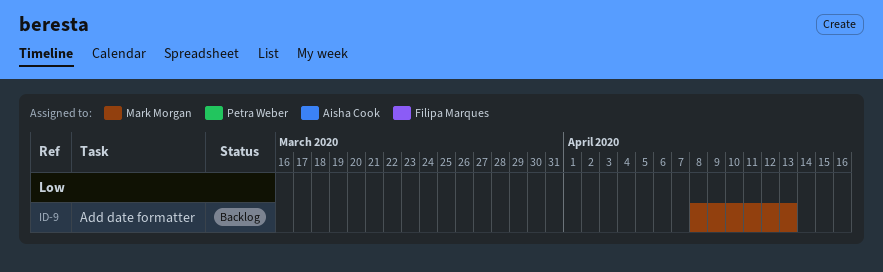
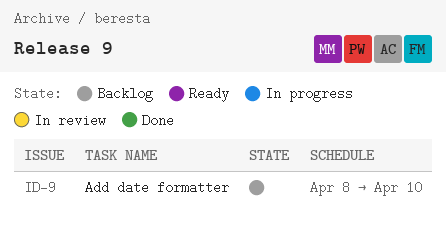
ID-9, due: Apr 13 -> Apr 10

